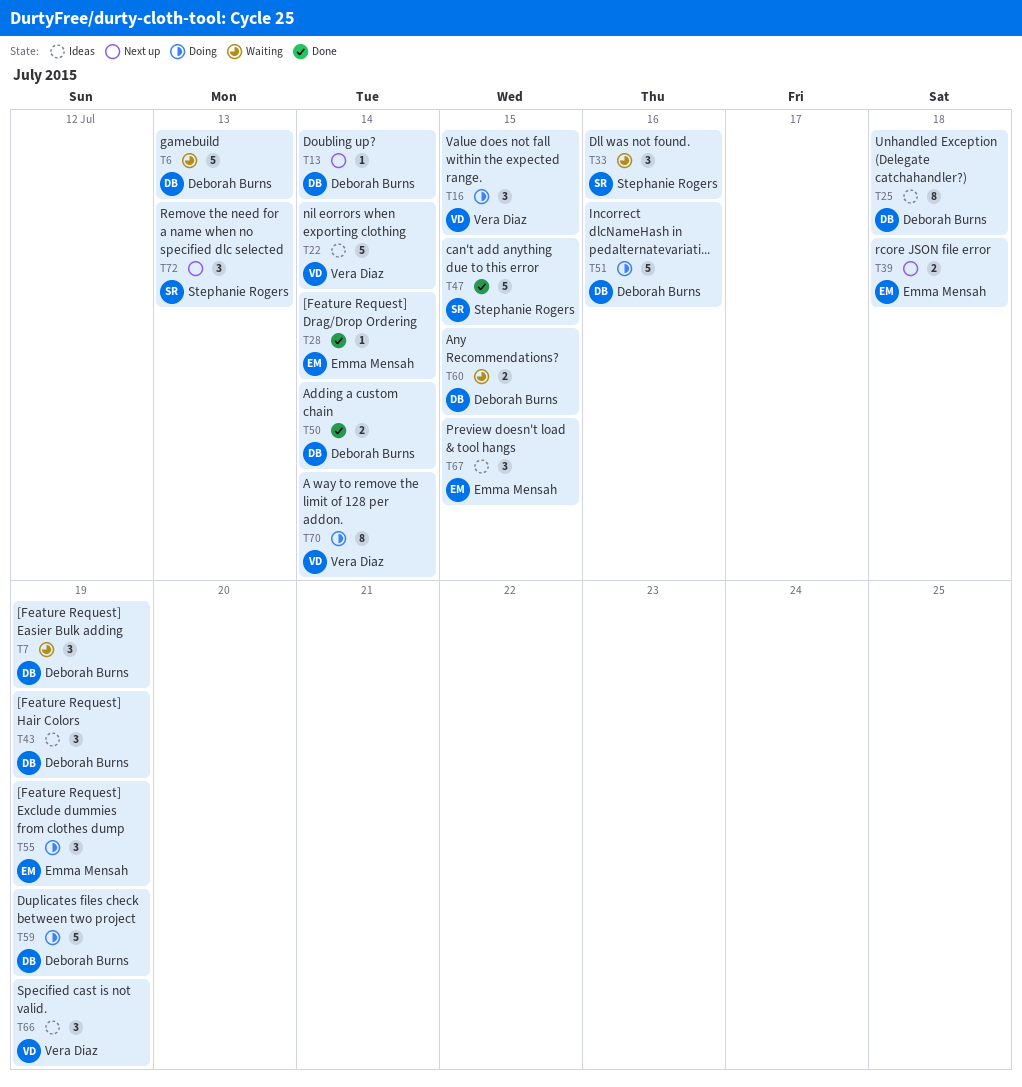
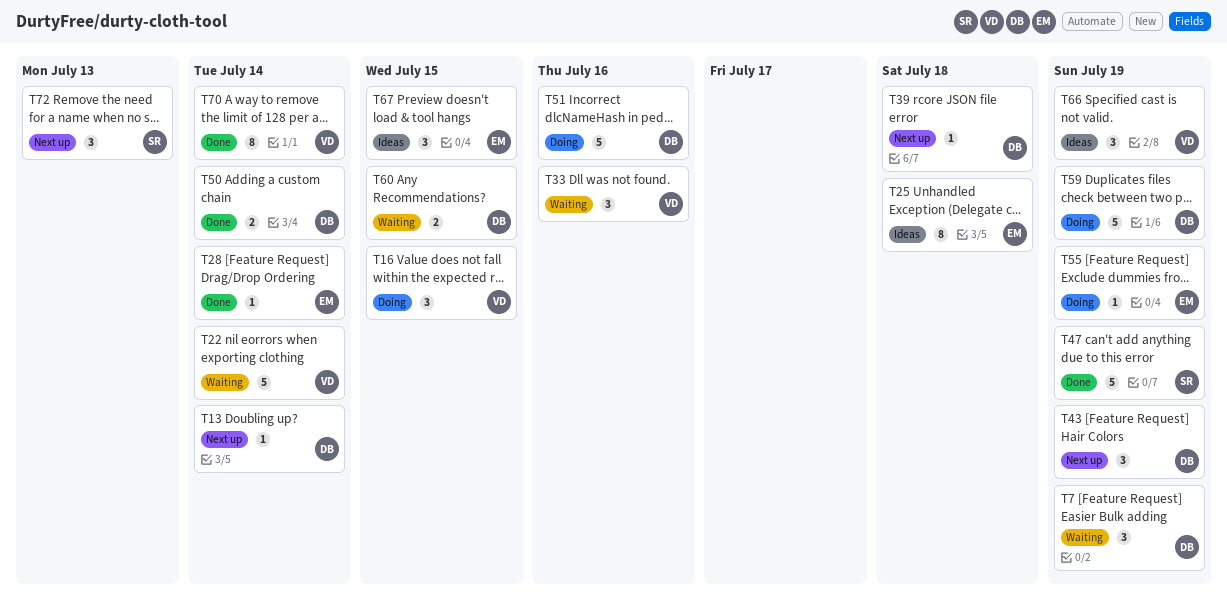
T6: present -> none
T22, status: Ideas -> Waiting
T25, owner: Deborah Burns -> Emma Mensah
T33, owner: Stephanie Rogers -> Vera Diaz
T39, owner: Emma Mensah -> Deborah Burns
T39, estimate: 2 -> 1
T43, status: Ideas -> Next up
T47, due: Jul 15 -> Jul 19
T55, estimate: 3 -> 1
T70, status: Doing -> Done

